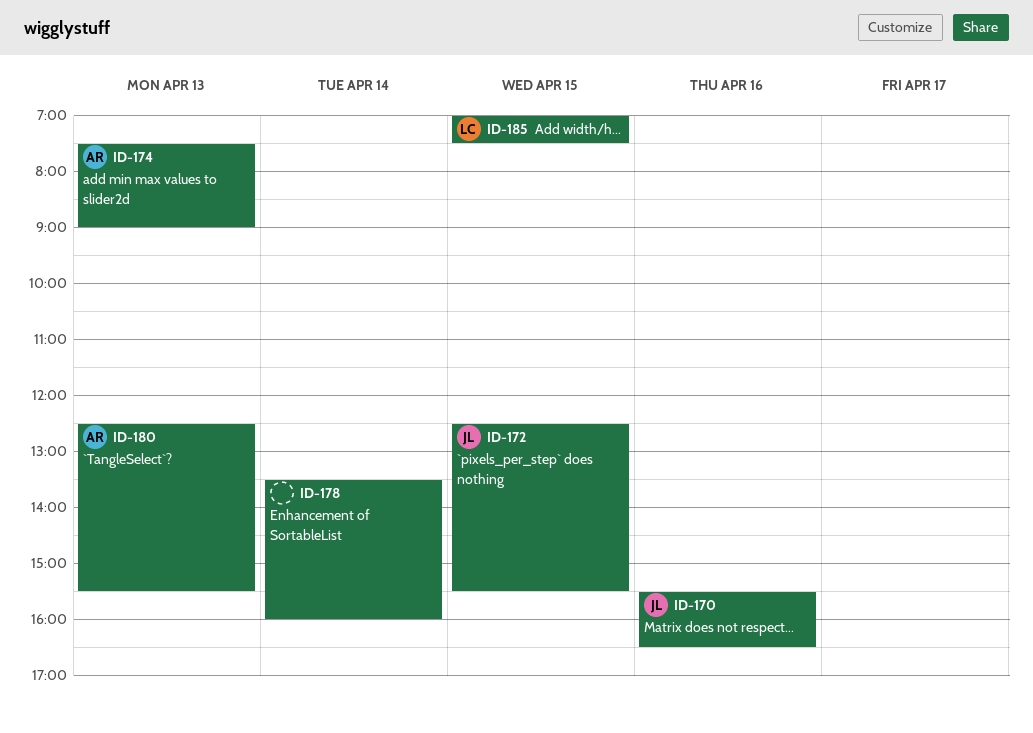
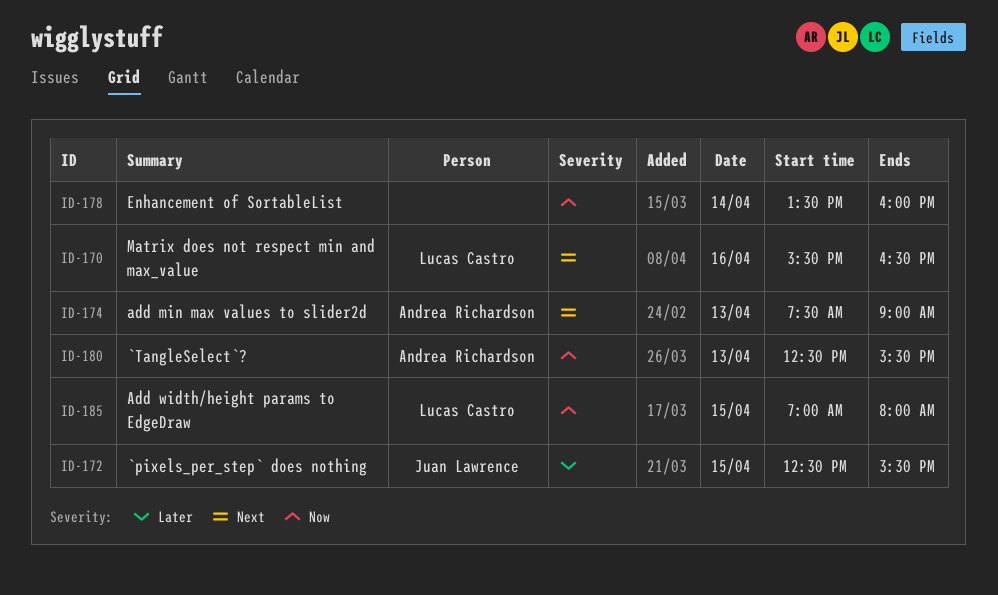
ID-170, owner: Juan Lawrence -> Lucas Castro
ID-185, ends: 07:30 -> 08:00

